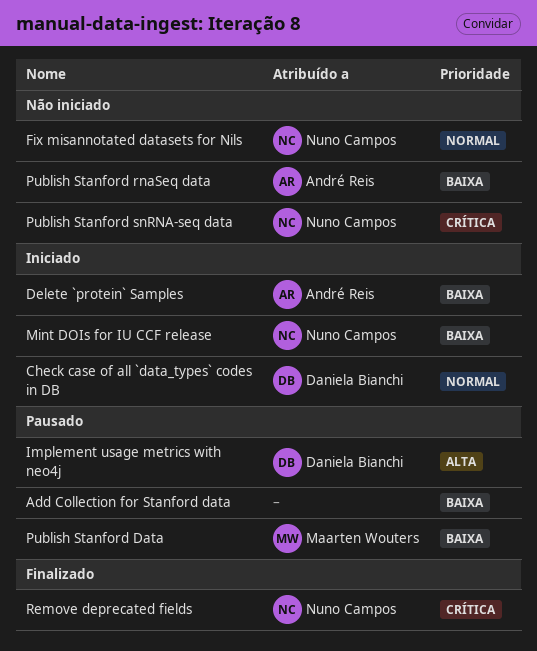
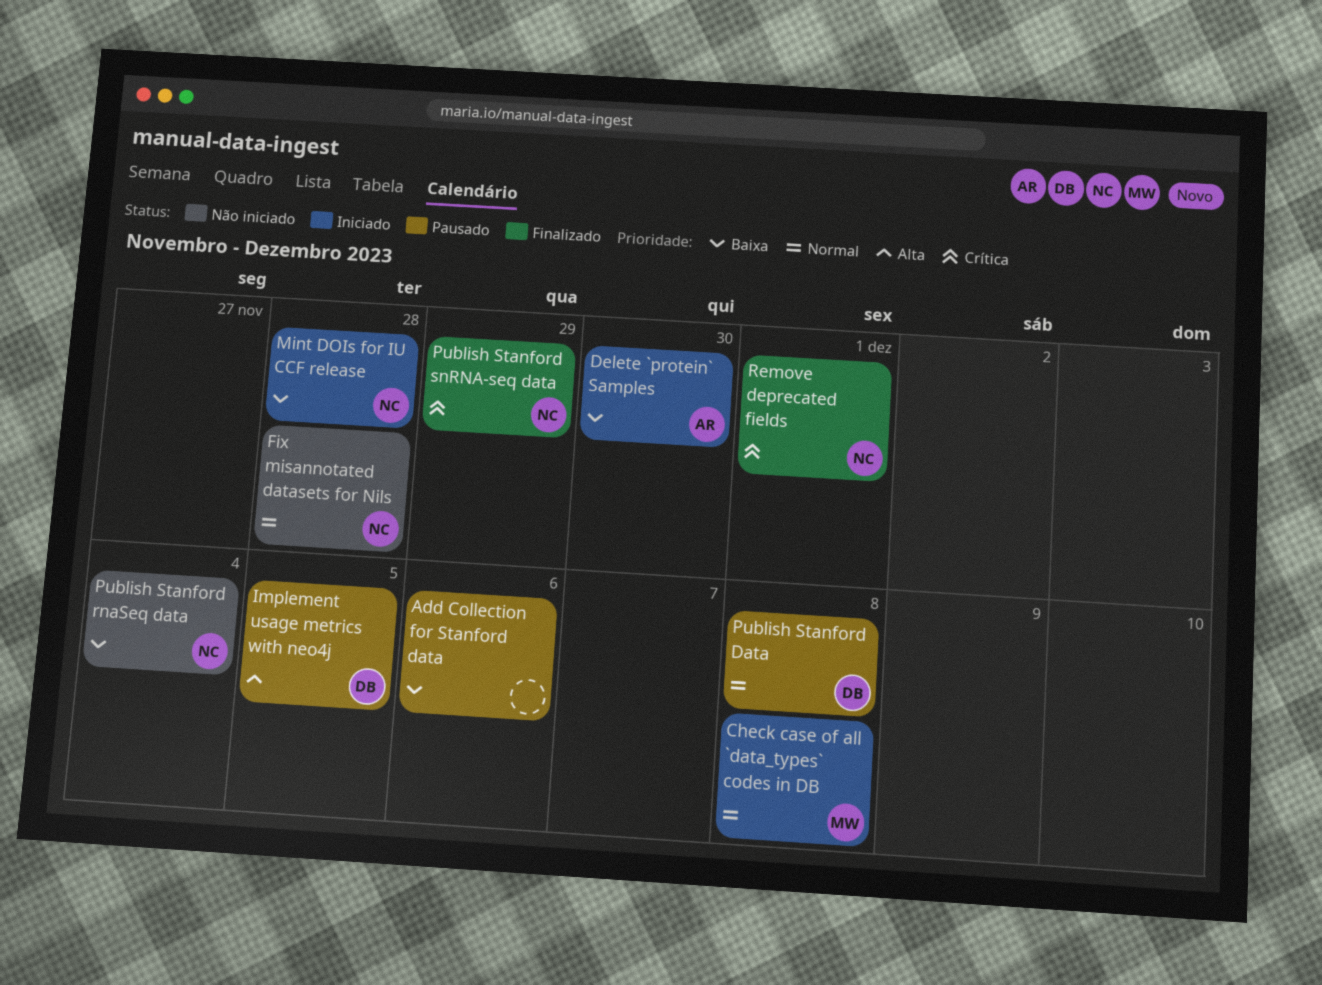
Check case of all `data_types` codes in DB, owner: Daniela Bianchi -> Maarten Wouters
Publish Stanford Data, owner: Maarten Wouters -> Daniela Bianchi
Publish Stanford Data, priority: Baixa -> Normal
Publish Stanford rnaSeq data, owner: André Reis -> Nuno Campos
Publish Stanford snRNA-seq data, status: Não iniciado -> Finalizado

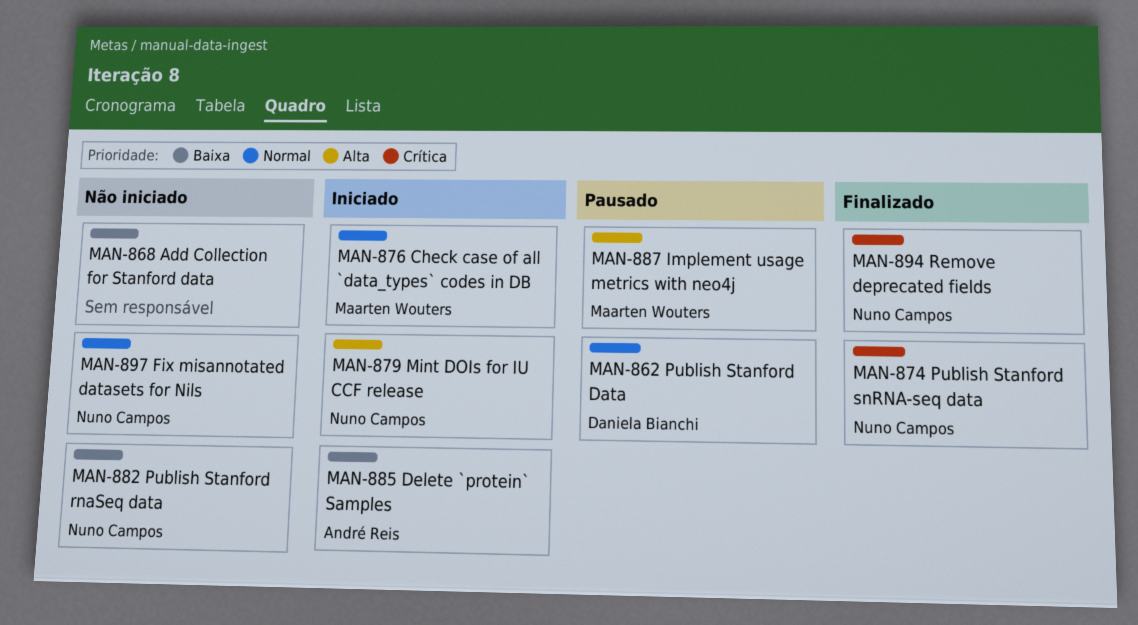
Add Collection for Stanford data, status: Pausado -> Não iniciado
Implement usage metrics with neo4j, owner: Daniela Bianchi -> Maarten Wouters
Mint DOIs for IU CCF release, priority: Baixa -> Alta

